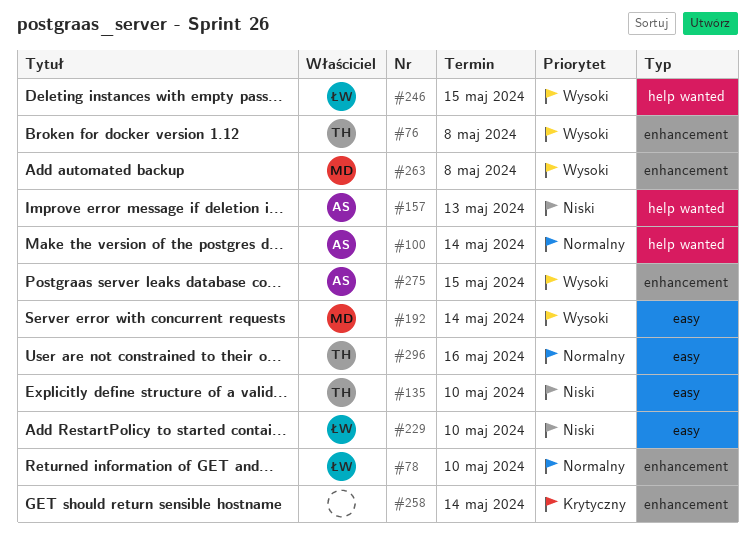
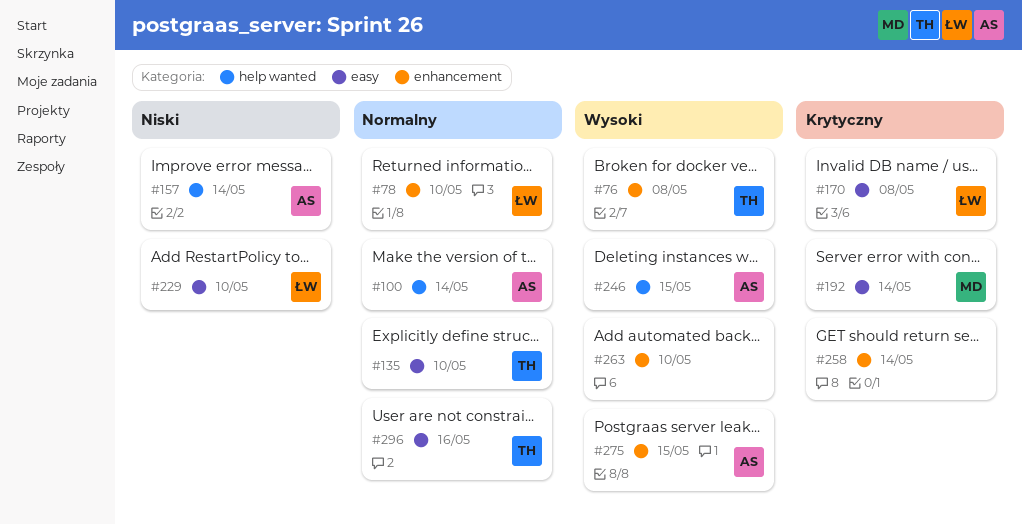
#135, priority: Niski -> Normalny
#157, due: May 13 -> May 14
#170: none -> present
#192, priority: Wysoki -> Krytyczny
#246, owner: ŁW -> AS
#263, owner: MD -> none
#263, due: May 8 -> May 10

